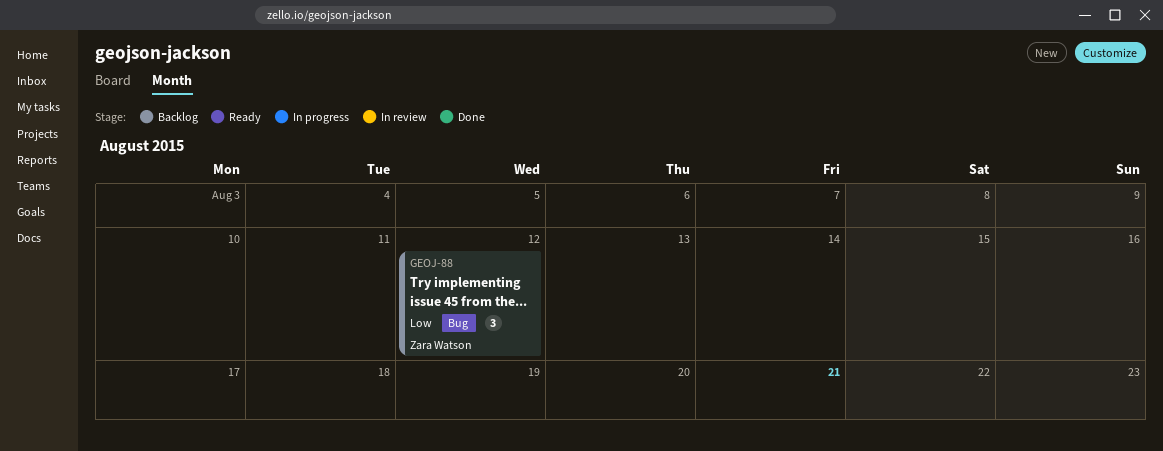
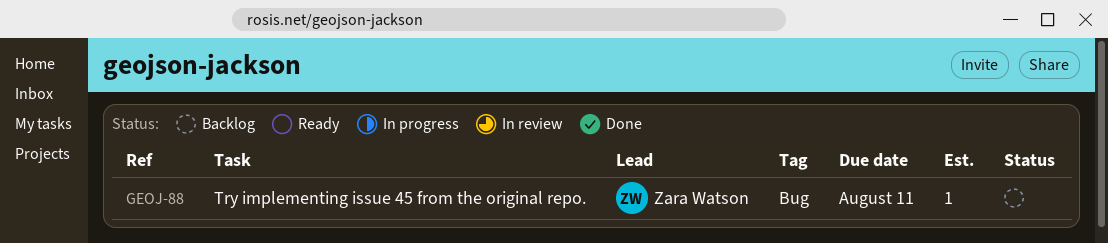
GEOJ-88, estimate: 3 -> 1
GEOJ-88, due: Aug 12 -> Aug 11

